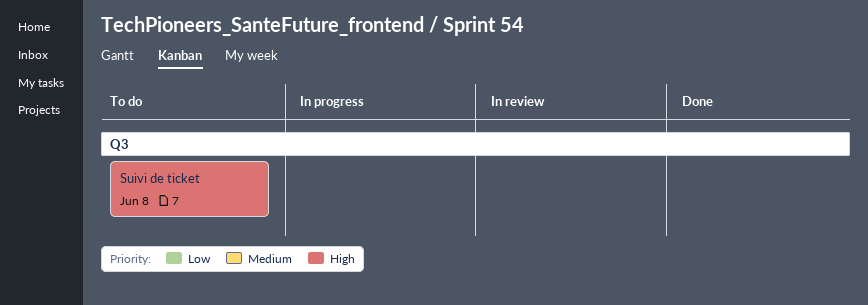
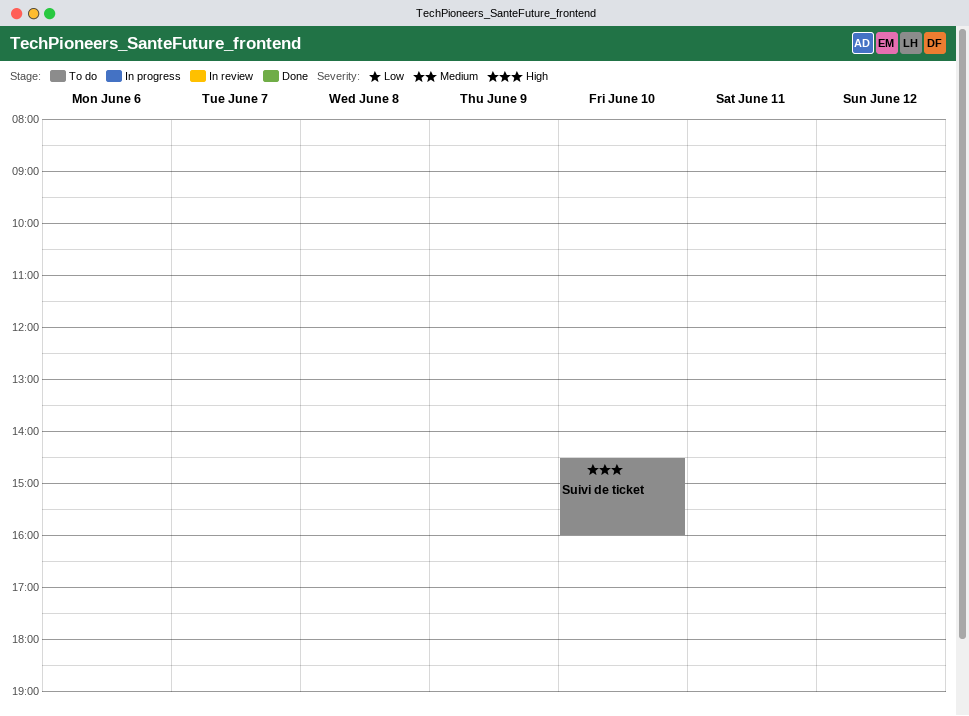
Suivi de ticket, day: Jun 8 -> Jun 10

